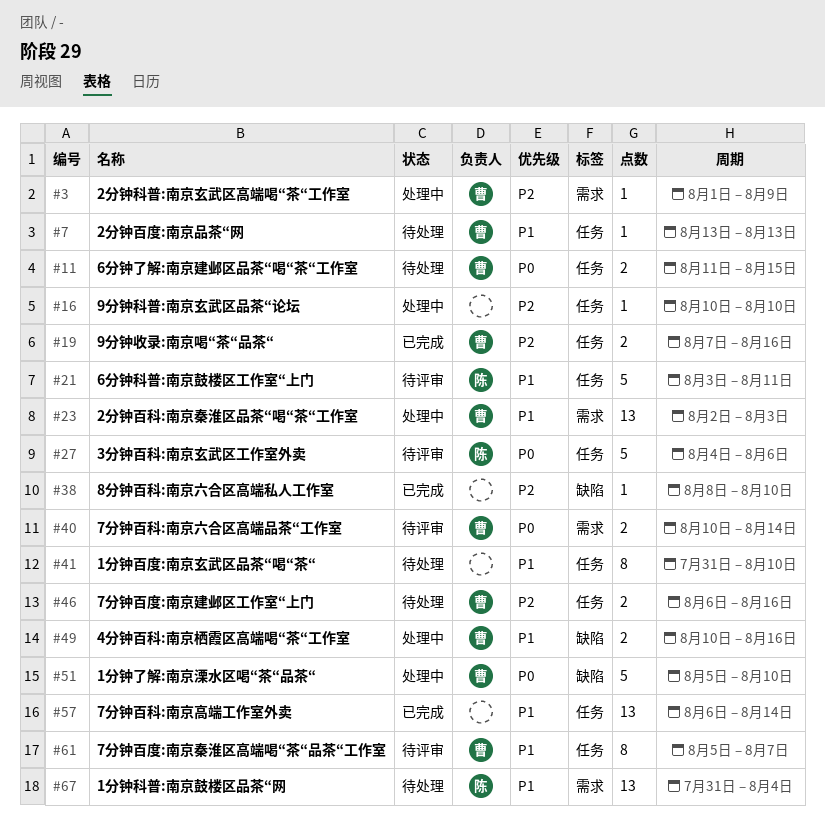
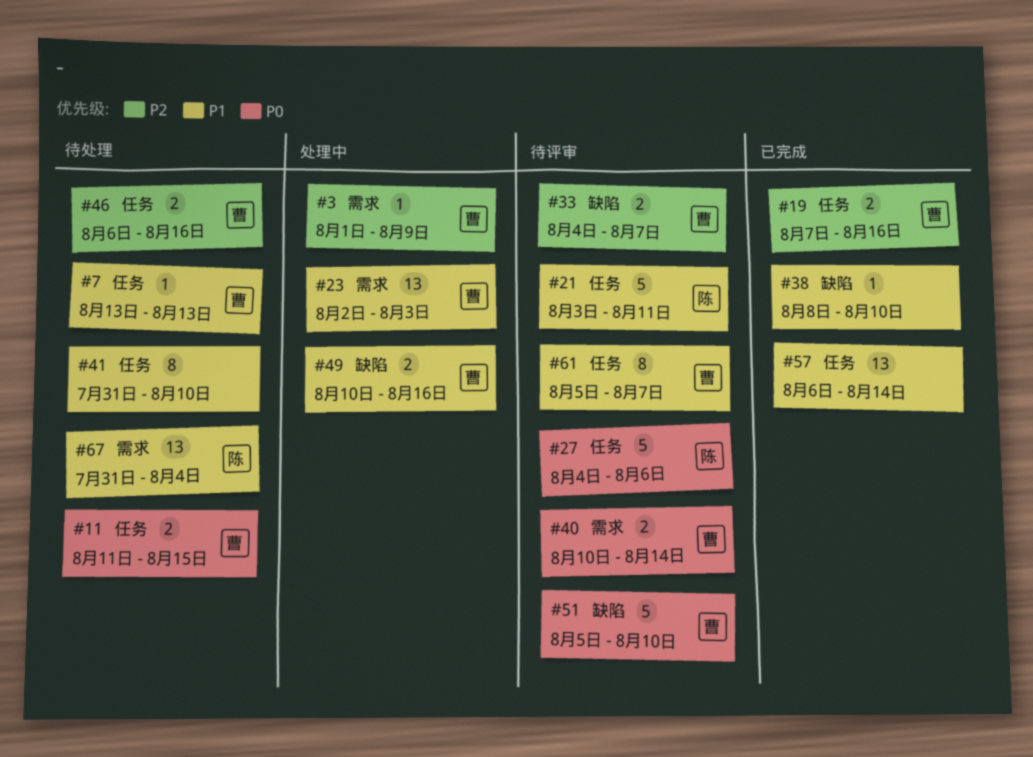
#16: present -> none
#33: none -> present
#38, priority: P2 -> P1
#51, status: 处理中 -> 待评审

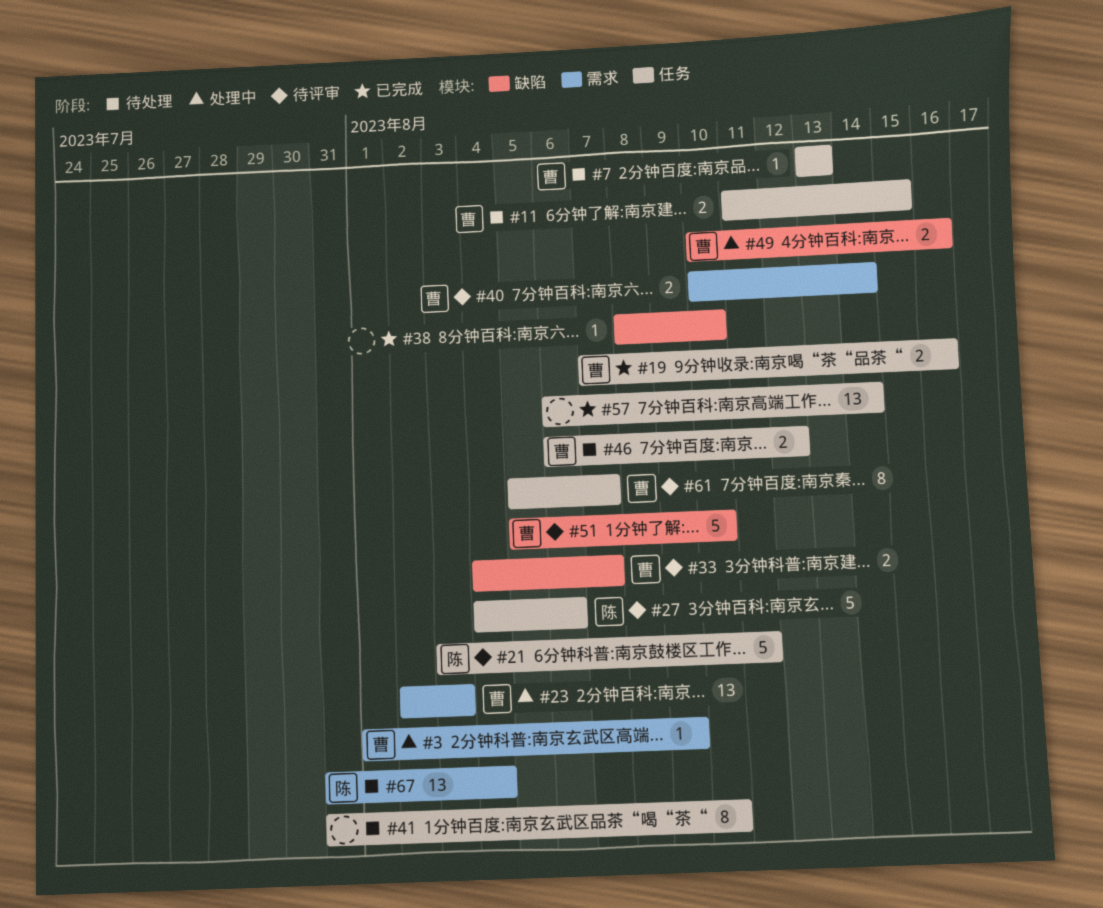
#46, due: Aug 16 -> Aug 12

